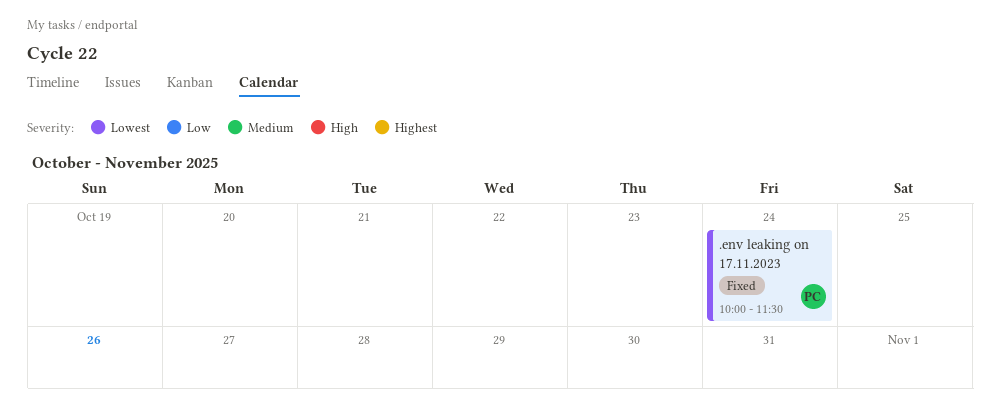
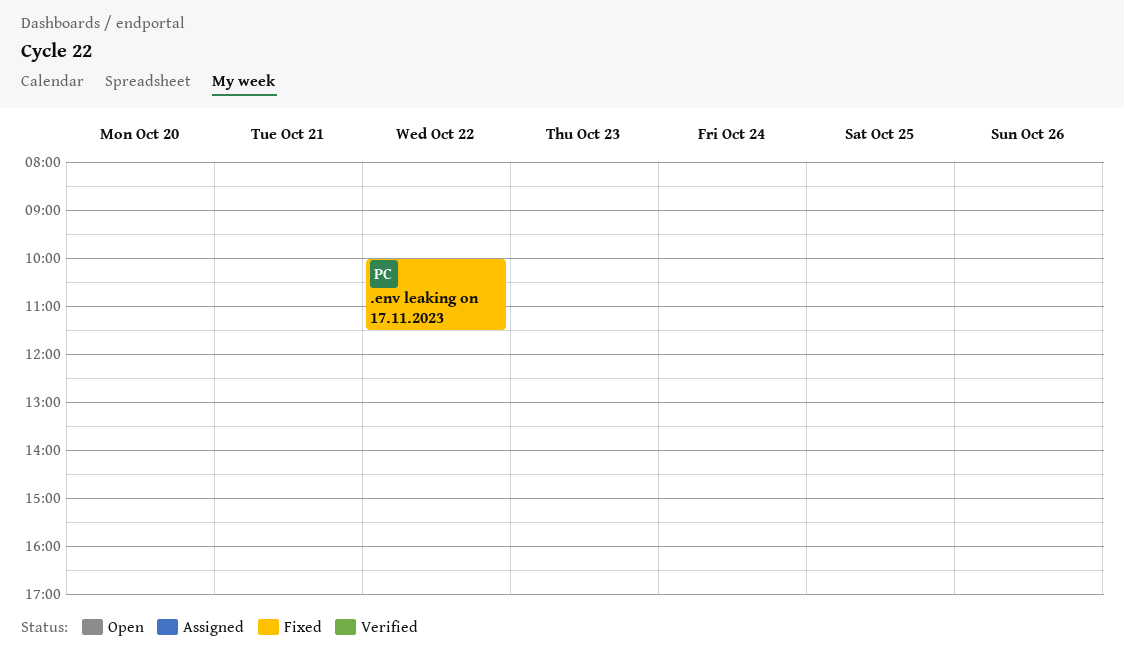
.env leaking on 17.11.2023, day: Oct 24 -> Oct 22

